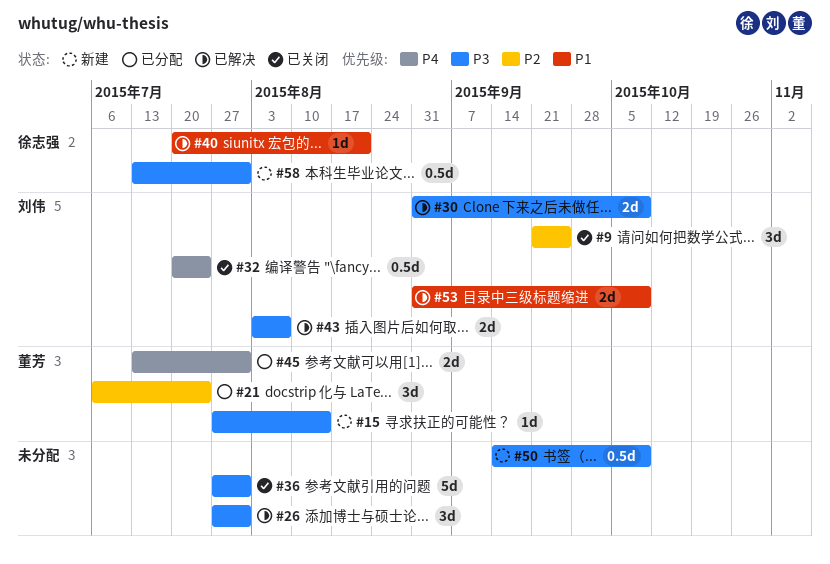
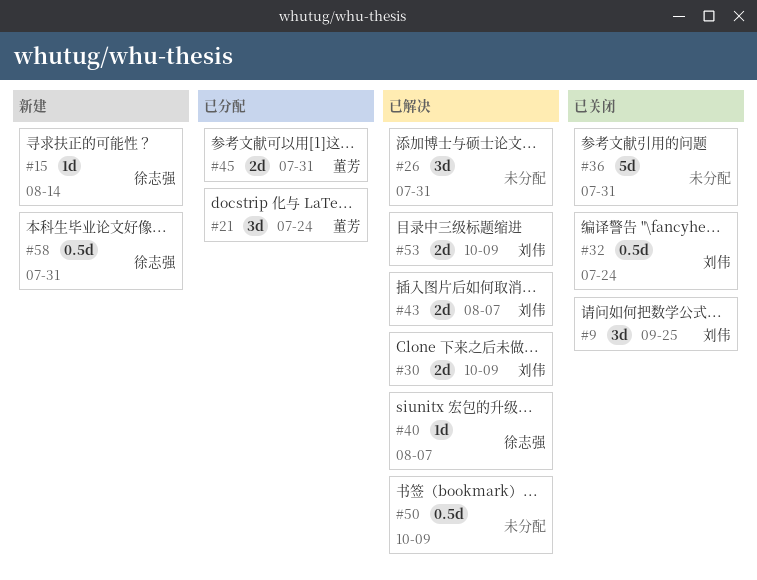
#15, owner: 董芳 -> 徐志强
#40, due: Aug 21 -> Aug 7
#50, status: 新建 -> 已解决

